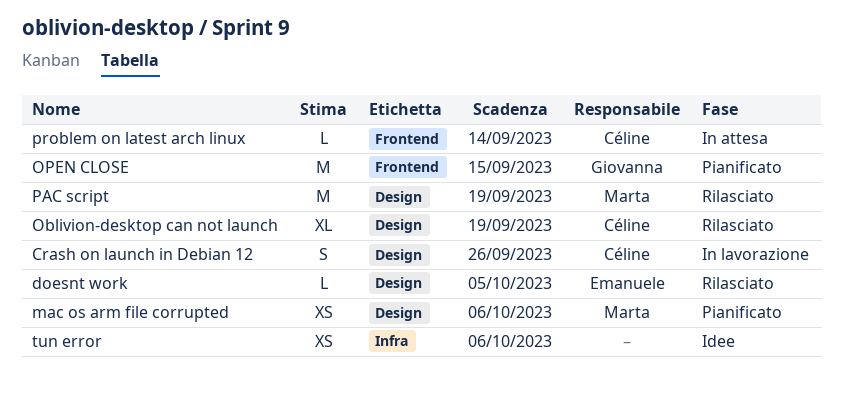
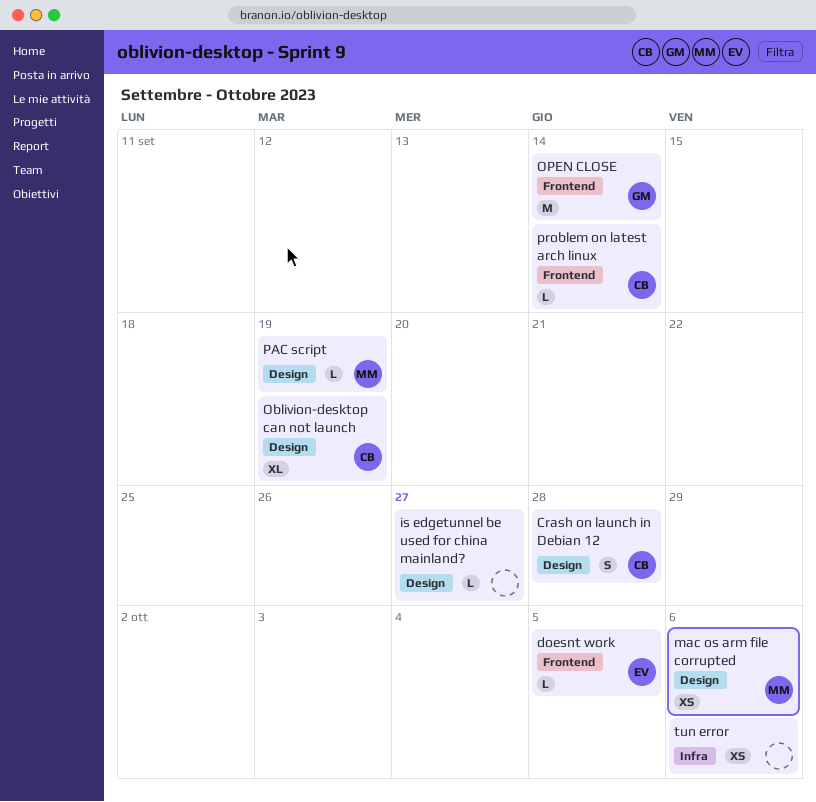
Crash on launch in Debian 12, due: Sep 26 -> Sep 28
doesnt work, label: Design -> Frontend
is edgetunnel be used for china mainland?: none -> present
OPEN CLOSE, due: Sep 15 -> Sep 14
PAC script, estimate: M -> L

